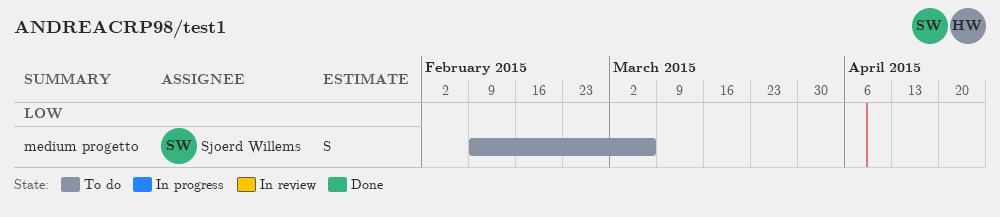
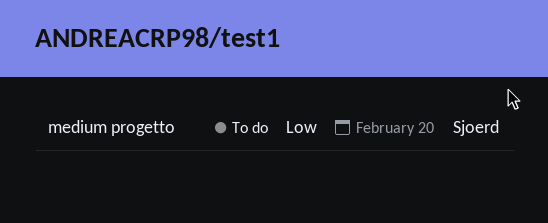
medium progetto, due: Mar 6 -> Feb 20

